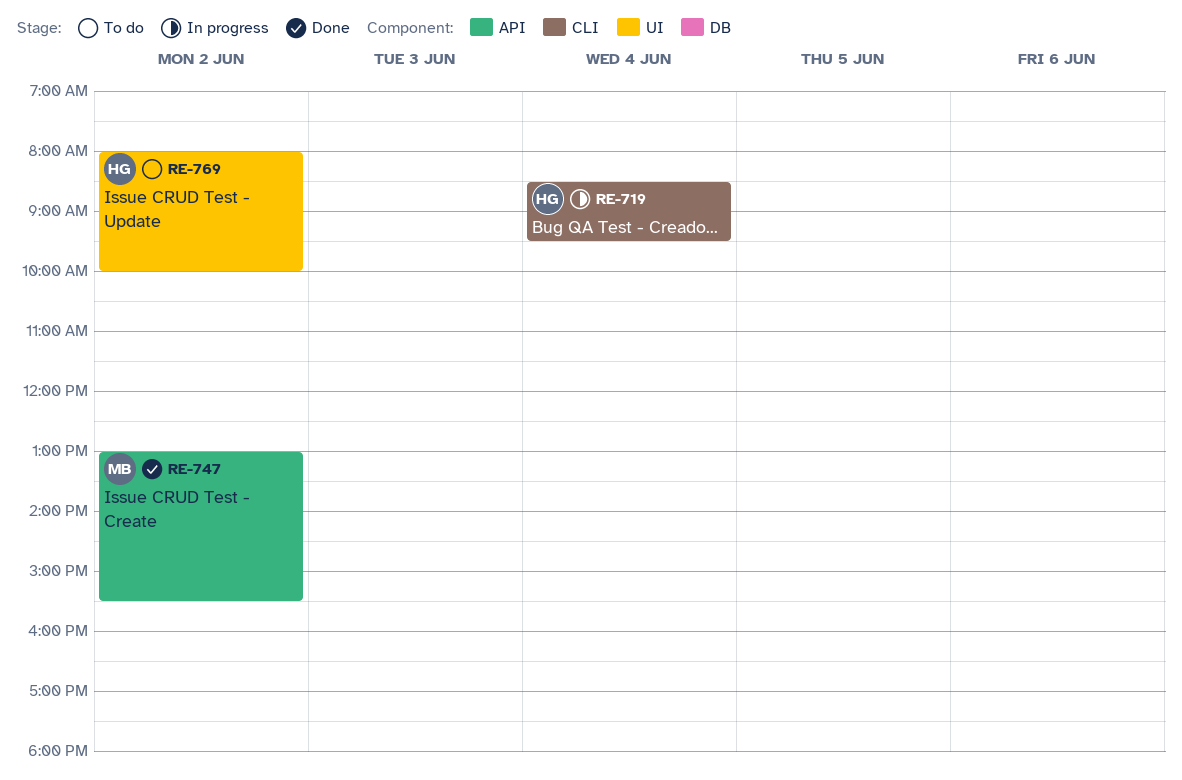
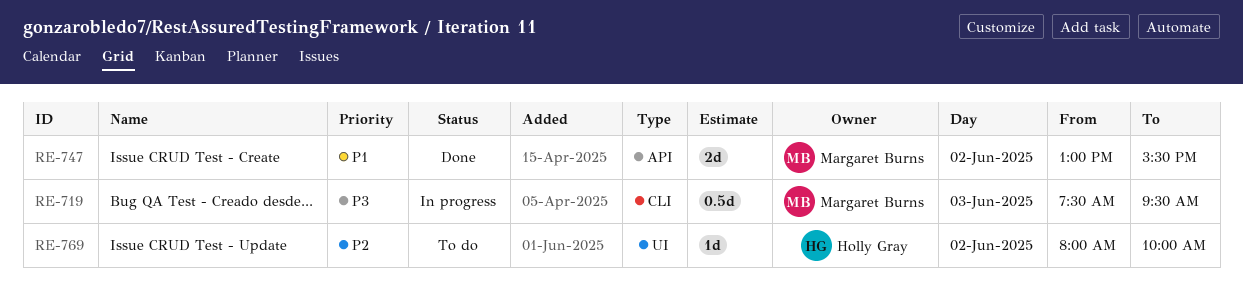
RE-719, owner: Holly Gray -> Margaret Burns
RE-719, day: Jun 4 -> Jun 3
RE-719, begins: 08:30 -> 07:30

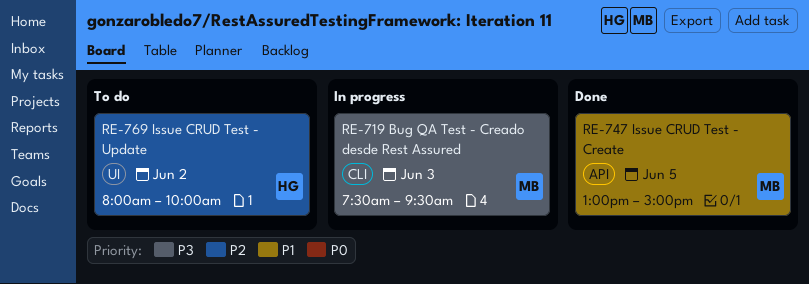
RE-747, day: Jun 2 -> Jun 5
RE-747, ends: 15:30 -> 15:00

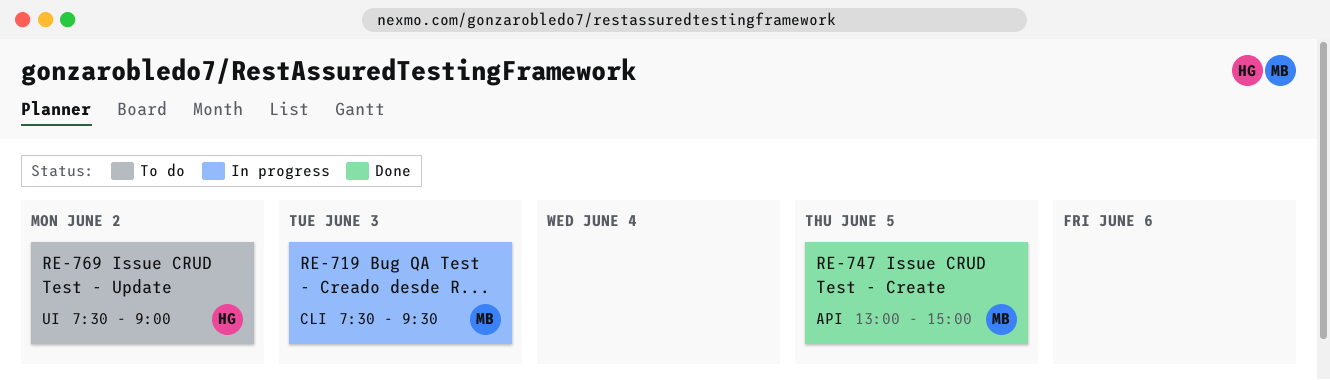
RE-769, begins: 08:00 -> 07:30
RE-769, ends: 10:00 -> 09:00

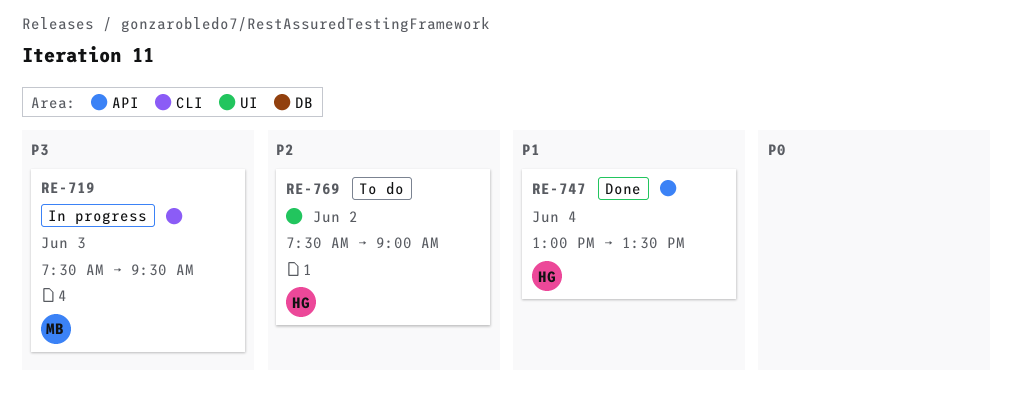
RE-747, owner: MB -> HG
RE-747, day: Jun 5 -> Jun 4
RE-747, ends: 15:00 -> 13:30

